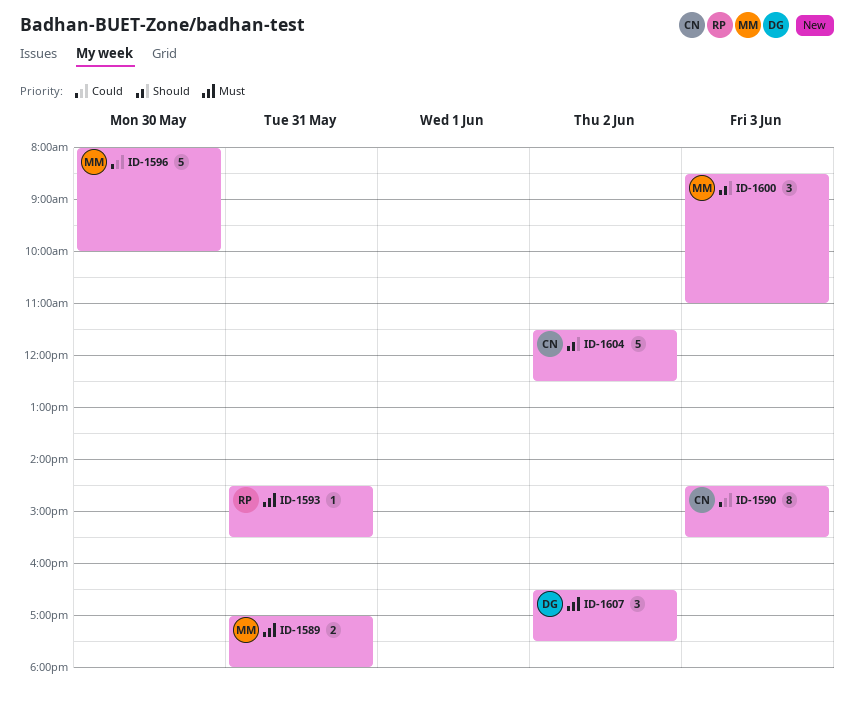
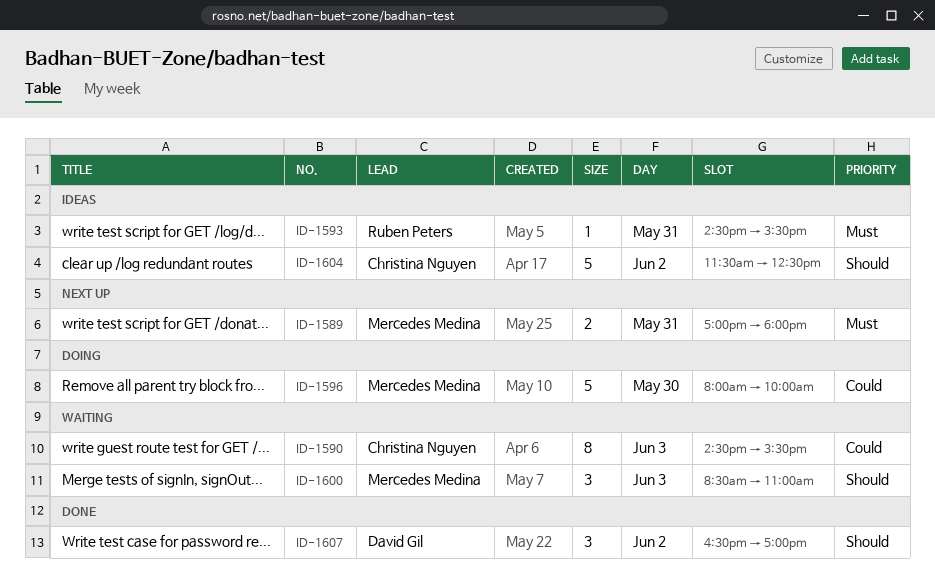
ID-1607, priority: Must -> Should
ID-1607, ends: 17:30 -> 17:00

